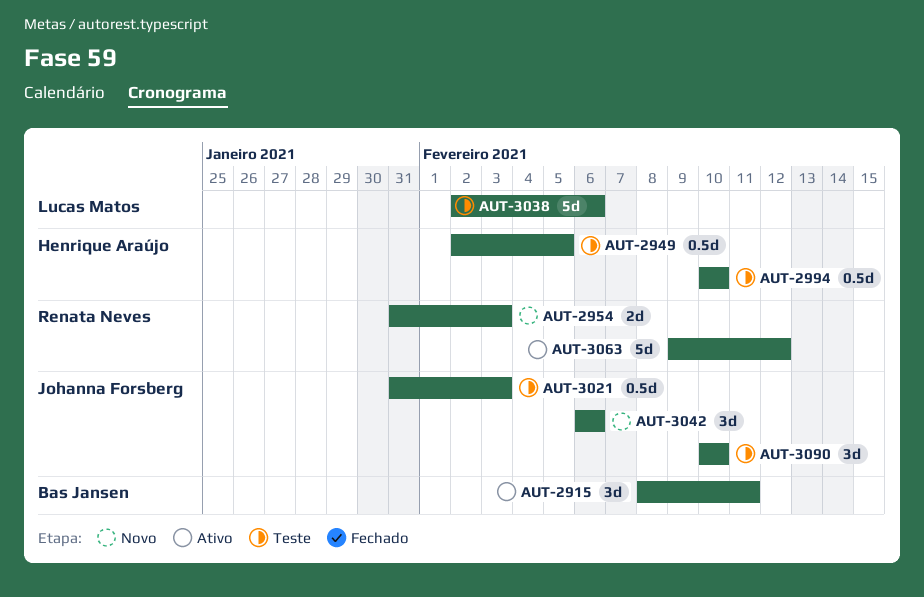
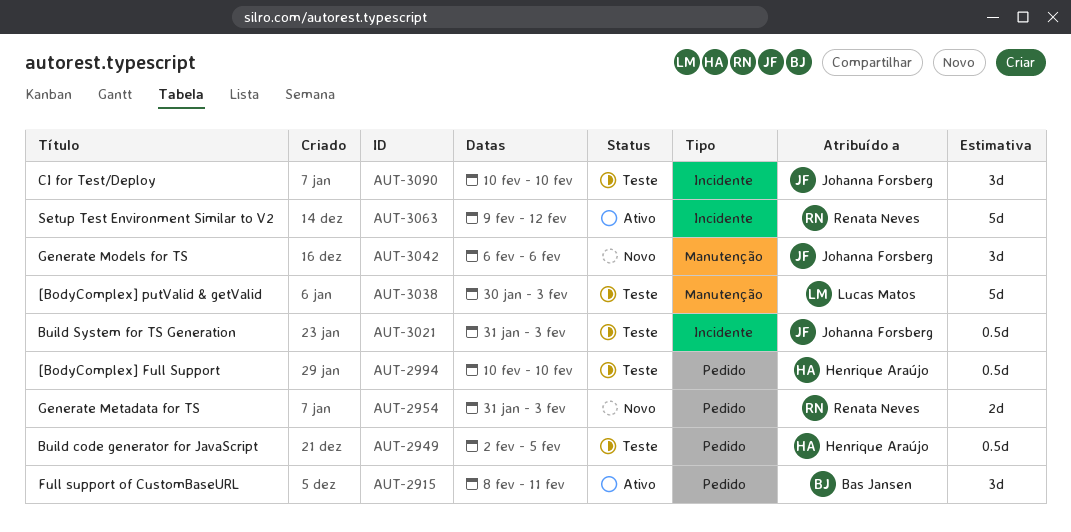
AUT-3038, start: Feb 2 -> Jan 30
AUT-3038, due: Feb 6 -> Feb 3

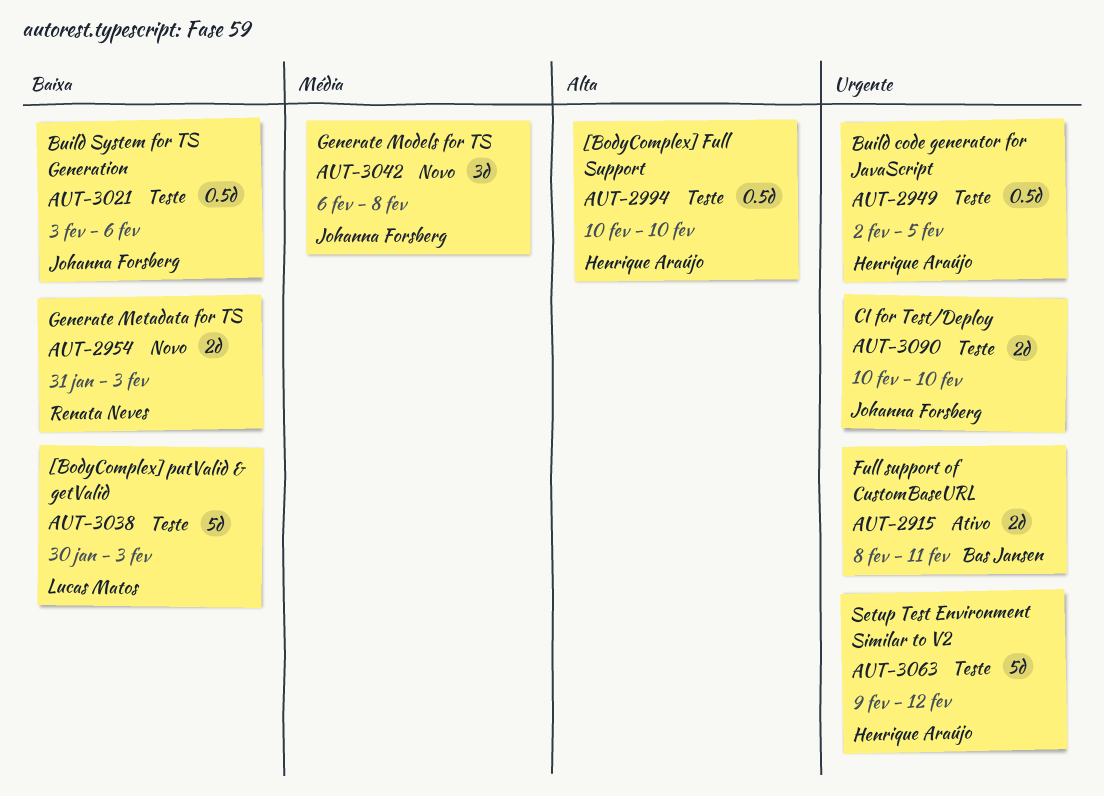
AUT-2915, estimate: 3d -> 2d
AUT-3021, start: Jan 31 -> Feb 3
AUT-3021, due: Feb 3 -> Feb 6
AUT-3042, due: Feb 6 -> Feb 8
AUT-3063, status: Ativo -> Teste
AUT-3063, owner: Renata Neves -> Henrique Araújo
AUT-3090, estimate: 3d -> 2d

